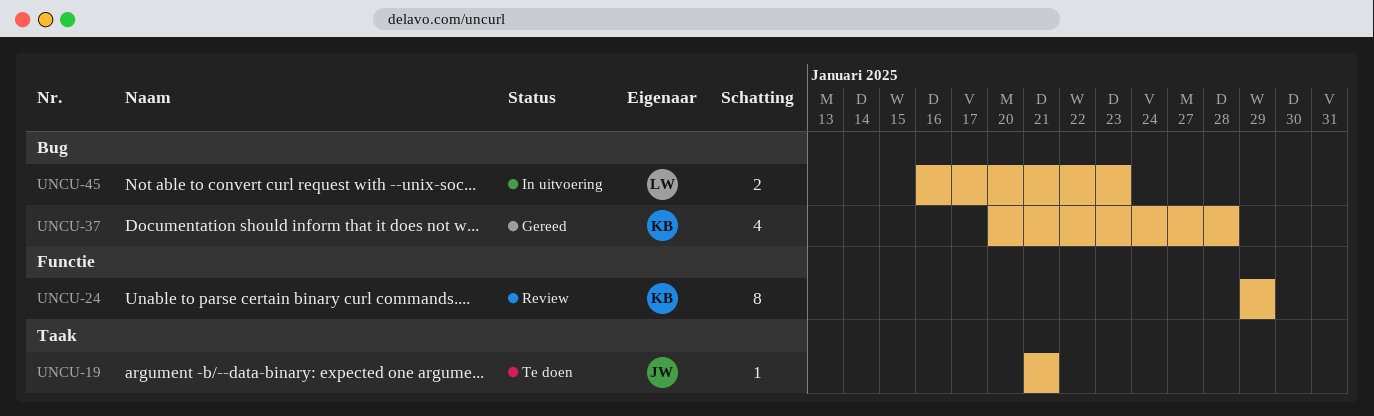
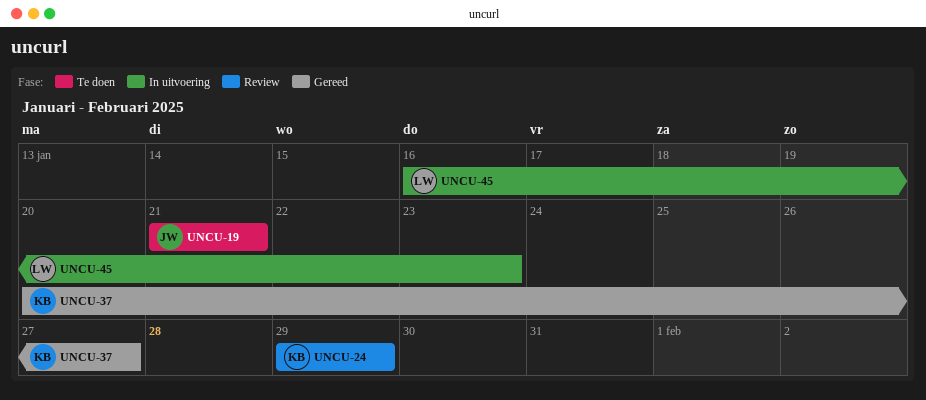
UNCU-37, due: Jan 28 -> Jan 27

